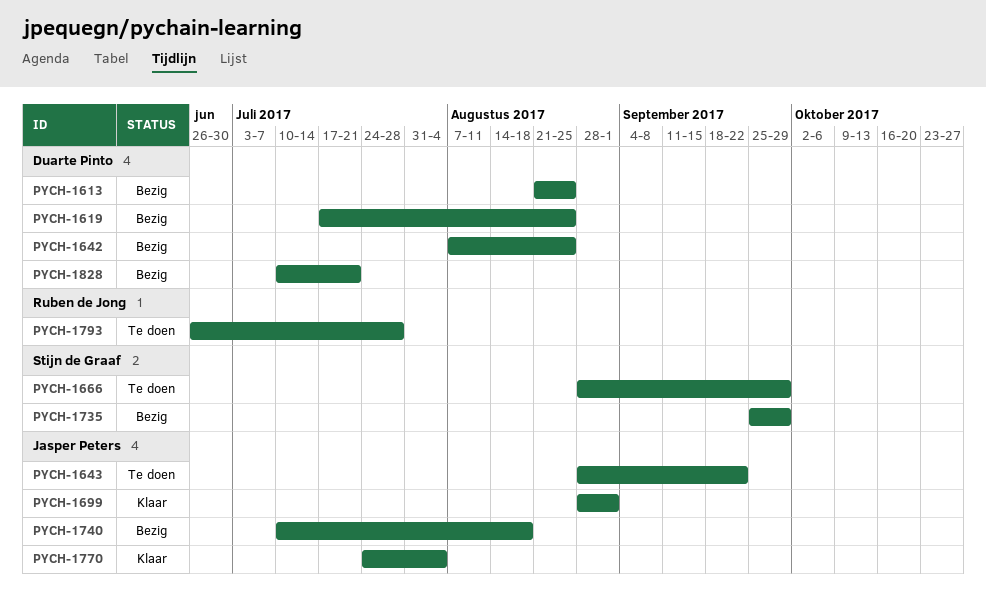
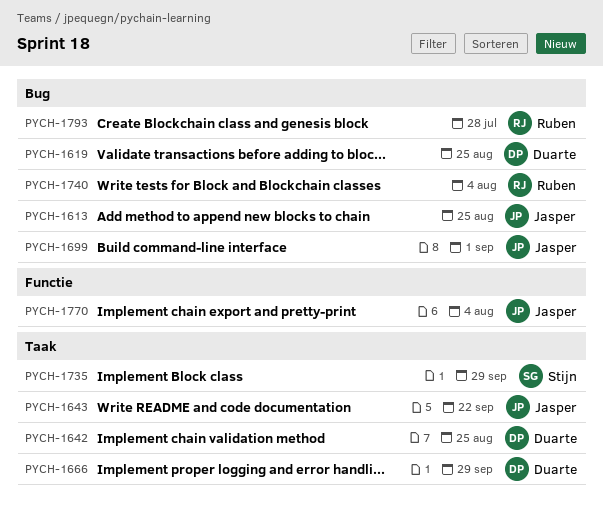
PYCH-1613, owner: Duarte Pinto -> Jasper Peters
PYCH-1666, owner: Stijn de Graaf -> Duarte Pinto
PYCH-1740, owner: Jasper Peters -> Ruben de Jong
PYCH-1740, due: Aug 18 -> Aug 4
PYCH-1828: present -> none

